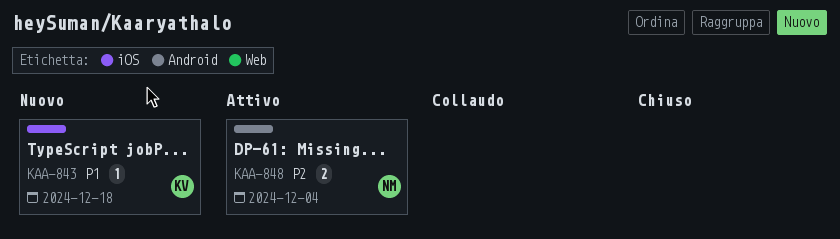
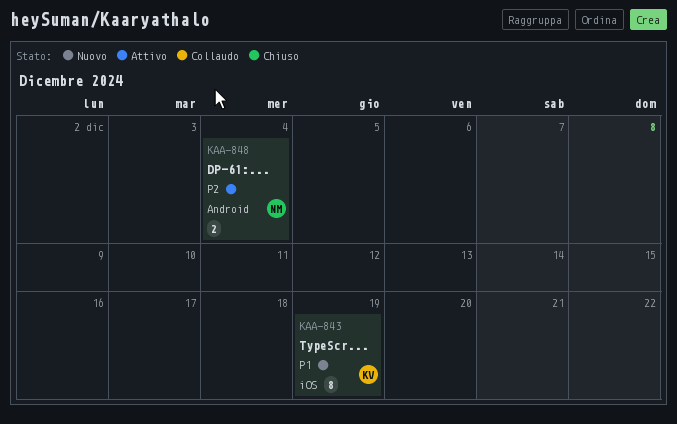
KAA-843, estimate: 1 -> 8
KAA-843, due: Dec 18 -> Dec 19

